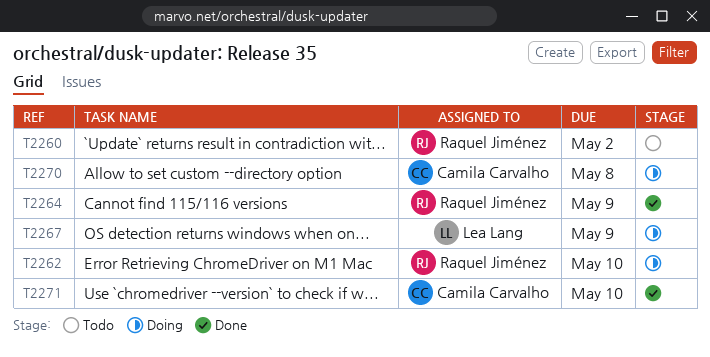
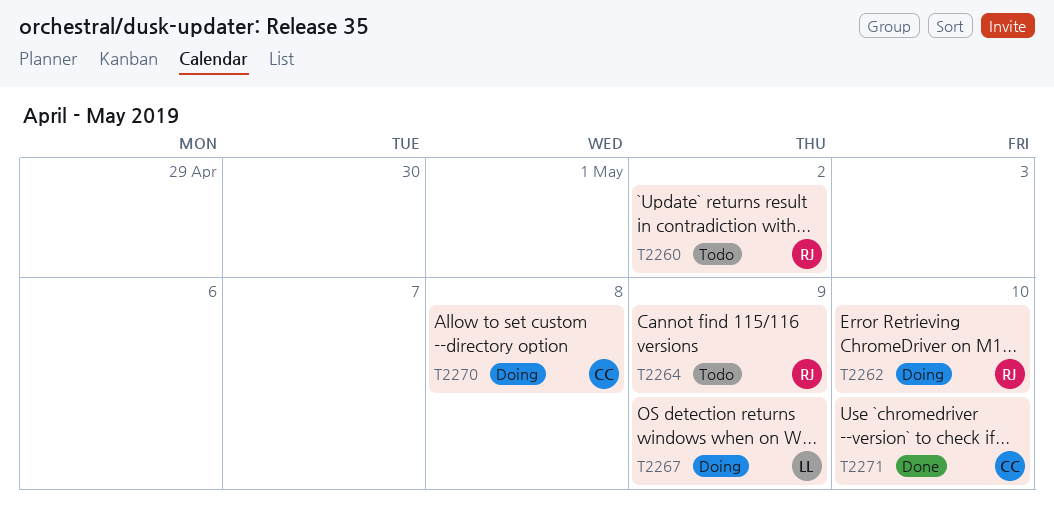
T2264, status: Done -> Todo

